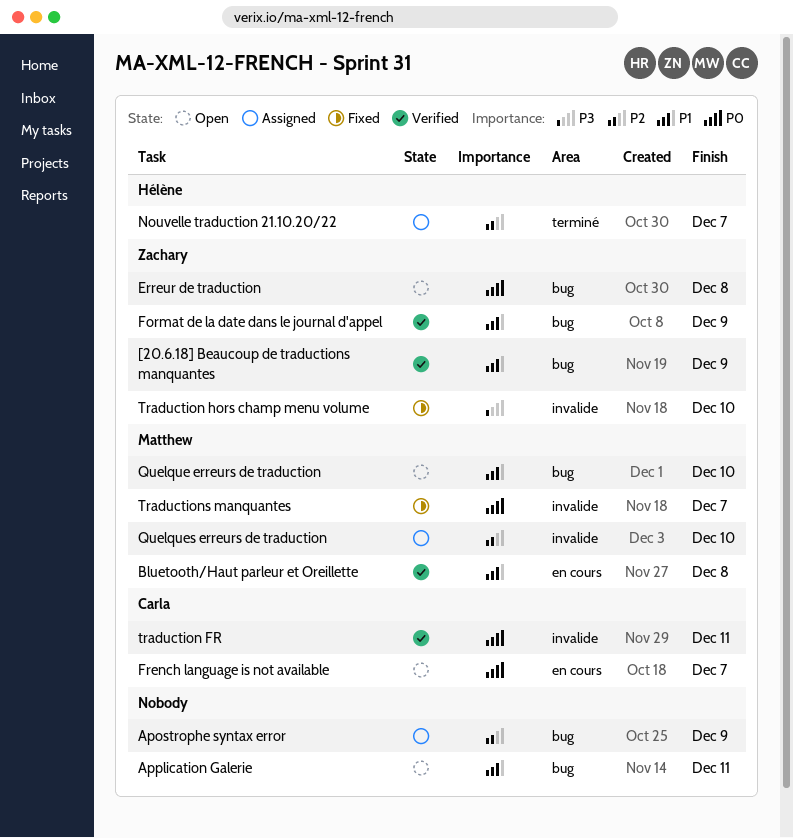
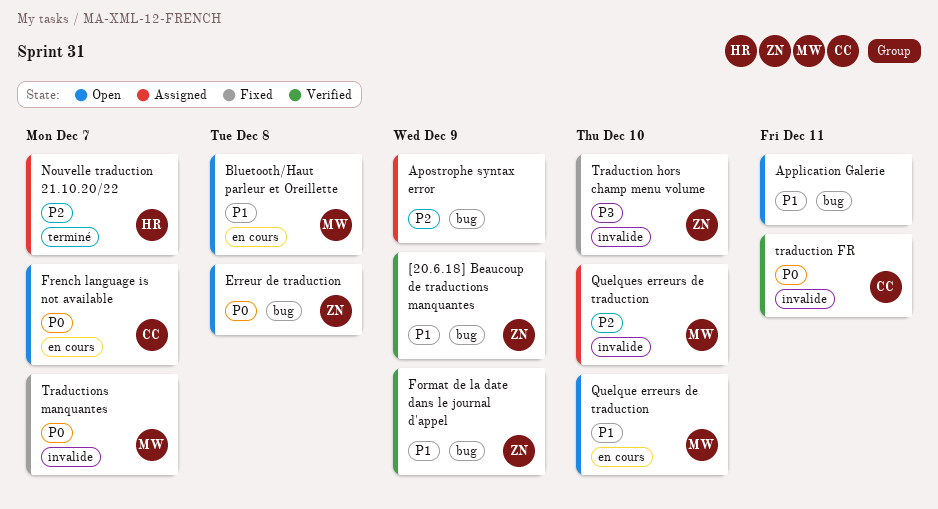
Bluetooth/Haut parleur et Oreillette, status: Verified -> Open
Quelque erreurs de traduction, label: bug -> en cours

